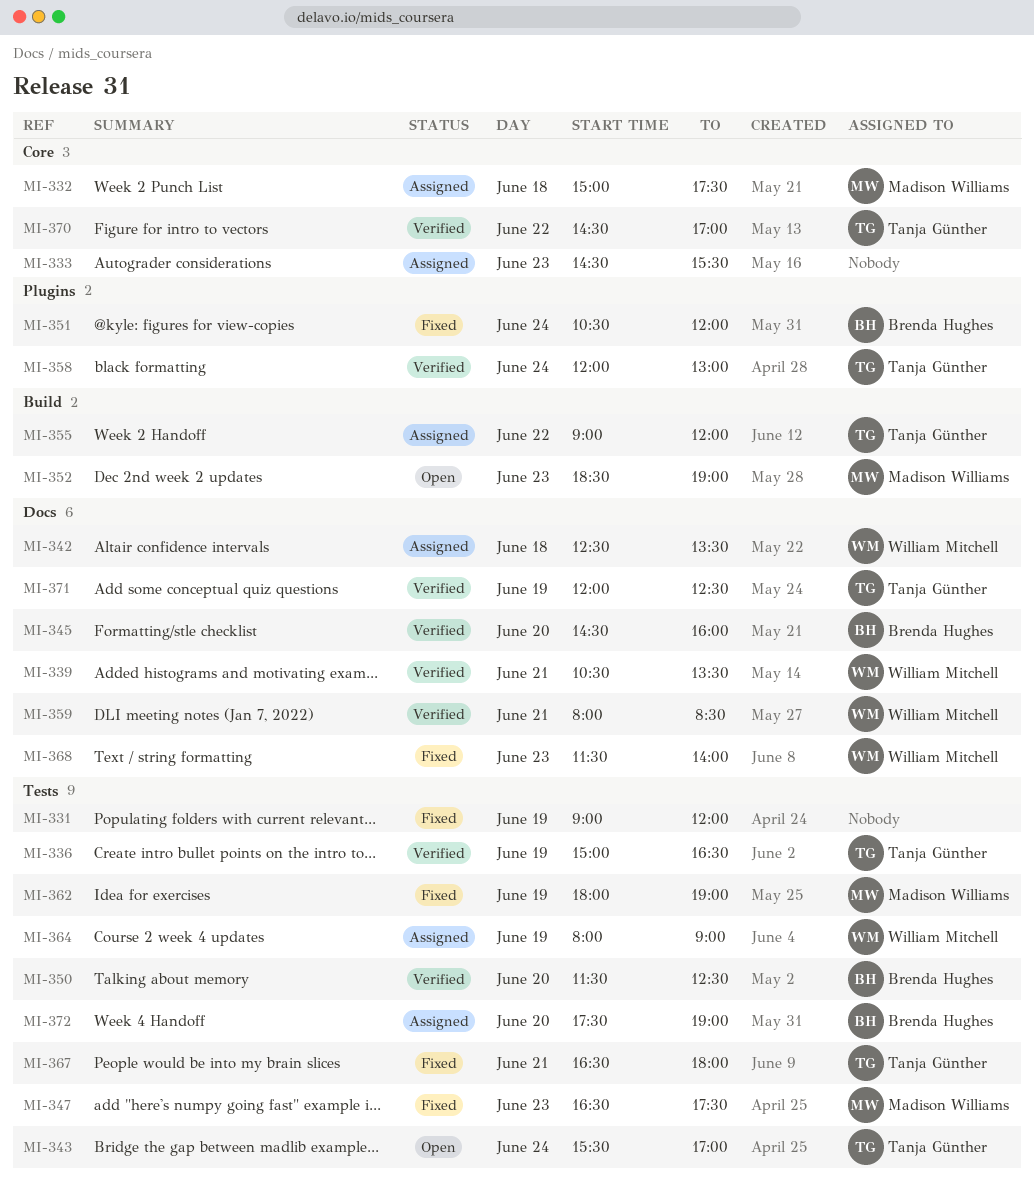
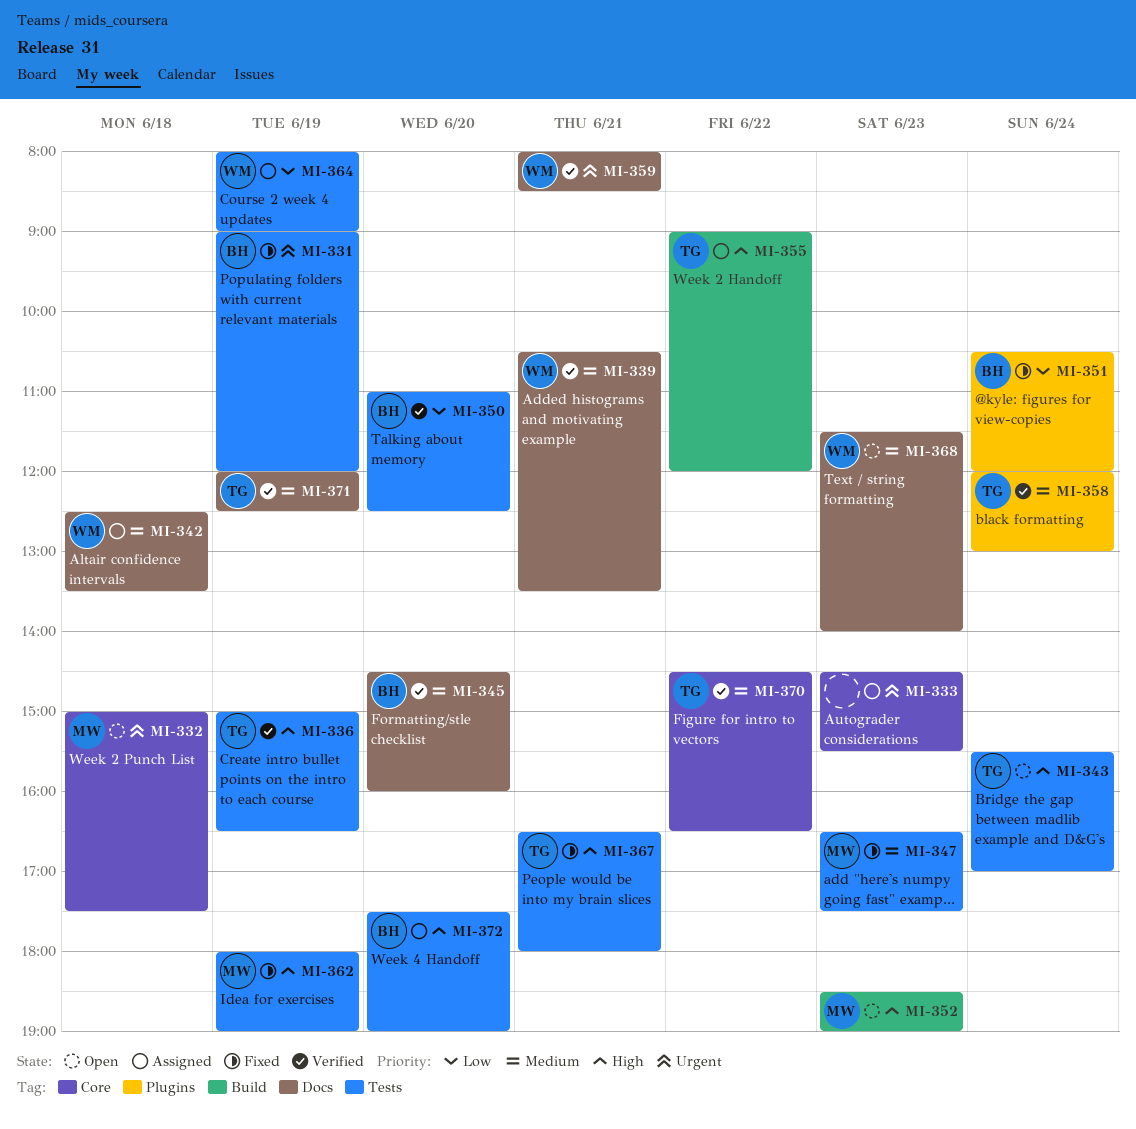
MI-331, owner: none -> Brenda Hughes
MI-332, status: Assigned -> Open
MI-350, begins: 11:30 -> 11:00
MI-368, status: Fixed -> Open
MI-370, ends: 17:00 -> 16:30

